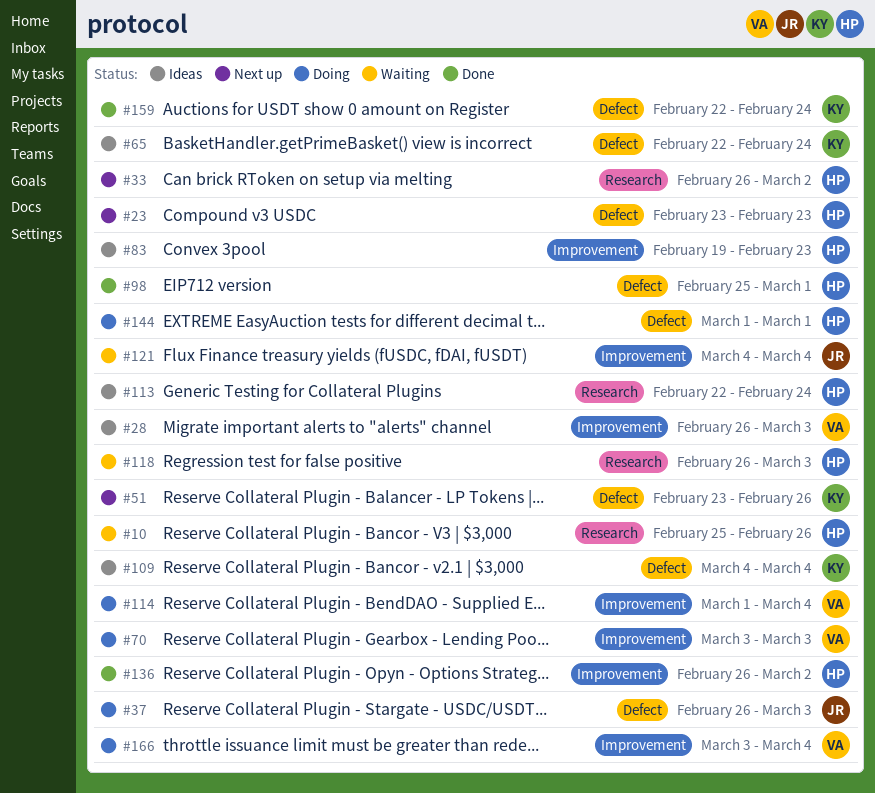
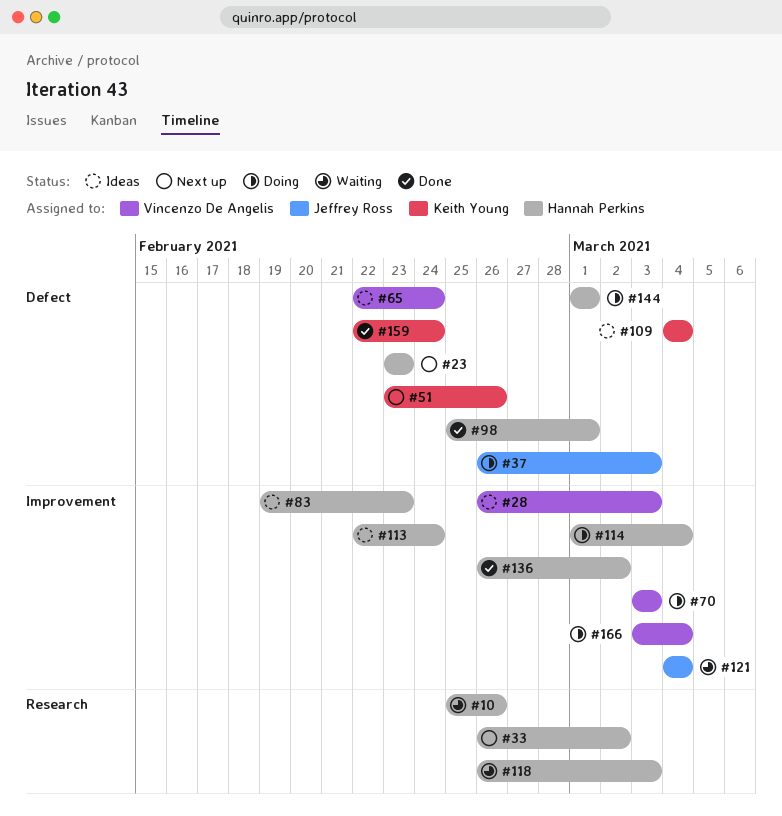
#65, owner: Keith Young -> Vincenzo De Angelis
#113, label: Research -> Improvement
#114, owner: Vincenzo De Angelis -> Hannah Perkins

